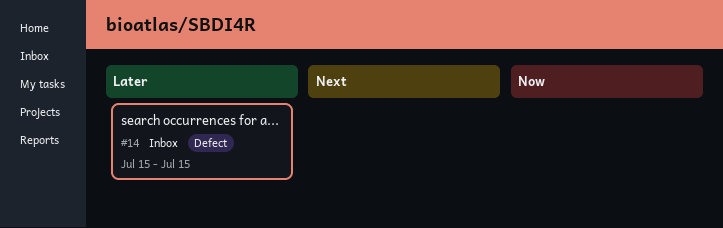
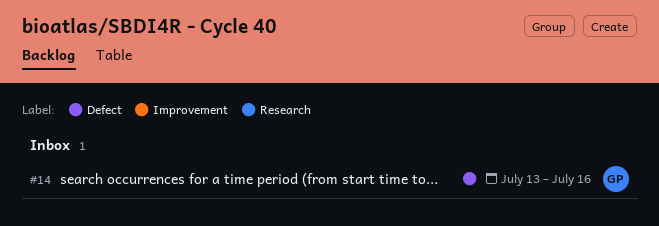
#14, start: Jul 15 -> Jul 13
#14, due: Jul 15 -> Jul 16

